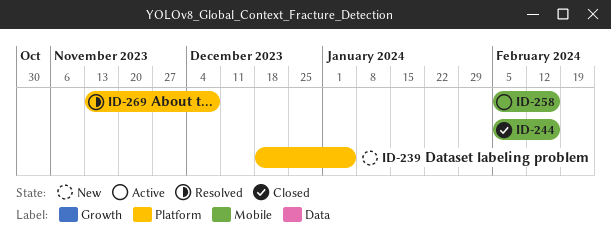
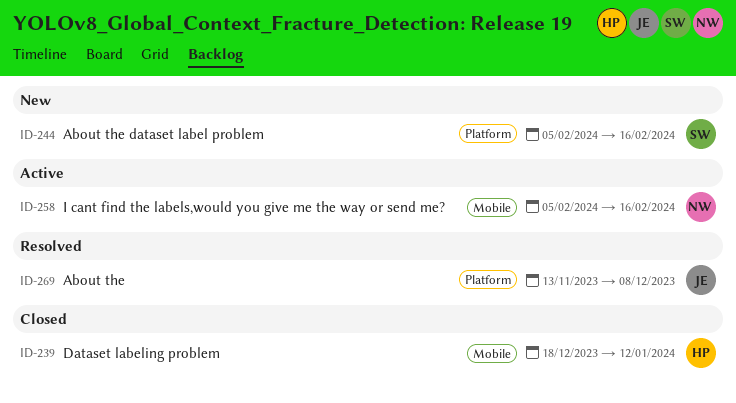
ID-239, status: New -> Closed
ID-239, label: Platform -> Mobile
ID-239, due: Jan 5 -> Jan 12
ID-244, status: Closed -> New
ID-244, label: Mobile -> Platform

